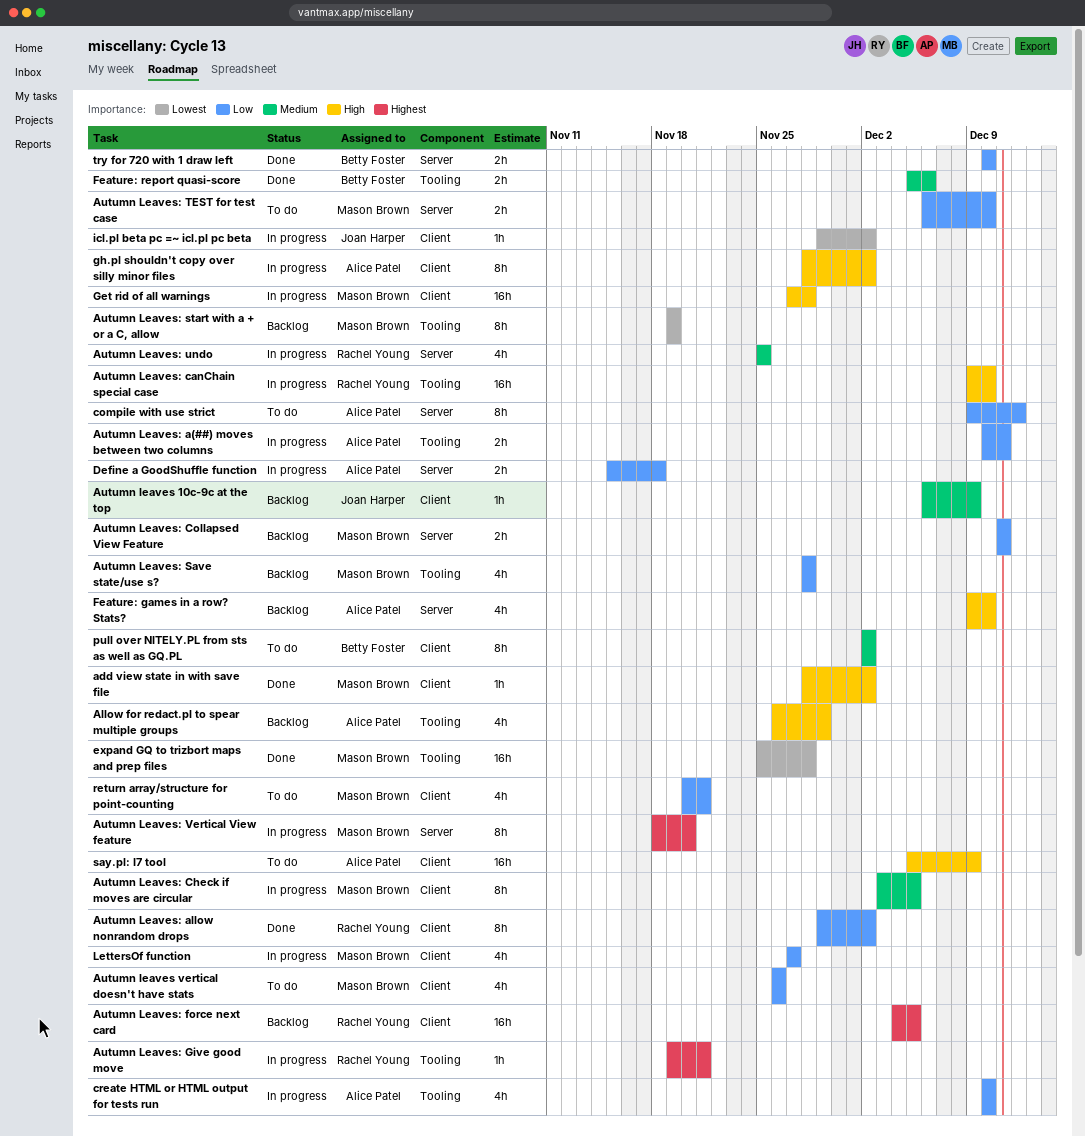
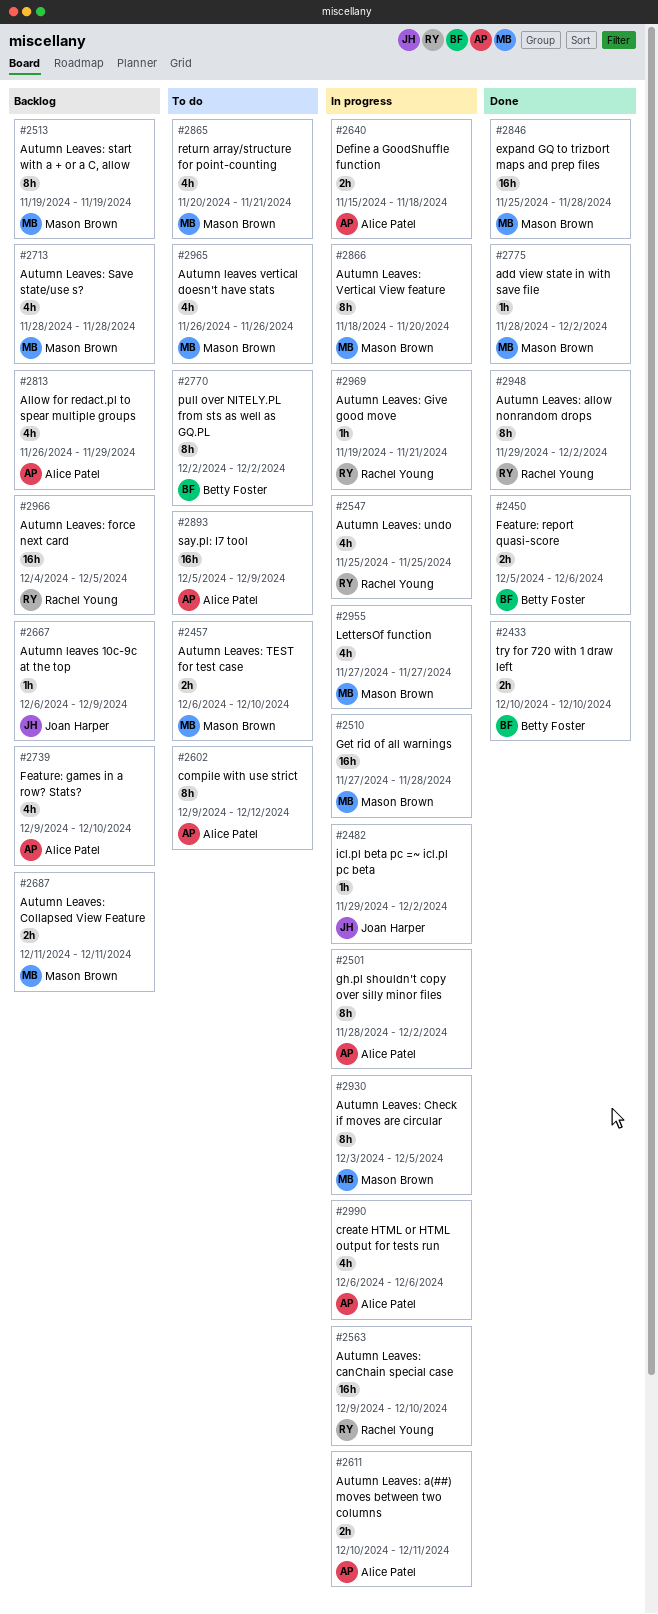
create HTML or HTML output for tests run, start: Dec 10 -> Dec 6
create HTML or HTML output for tests run, due: Dec 10 -> Dec 6

